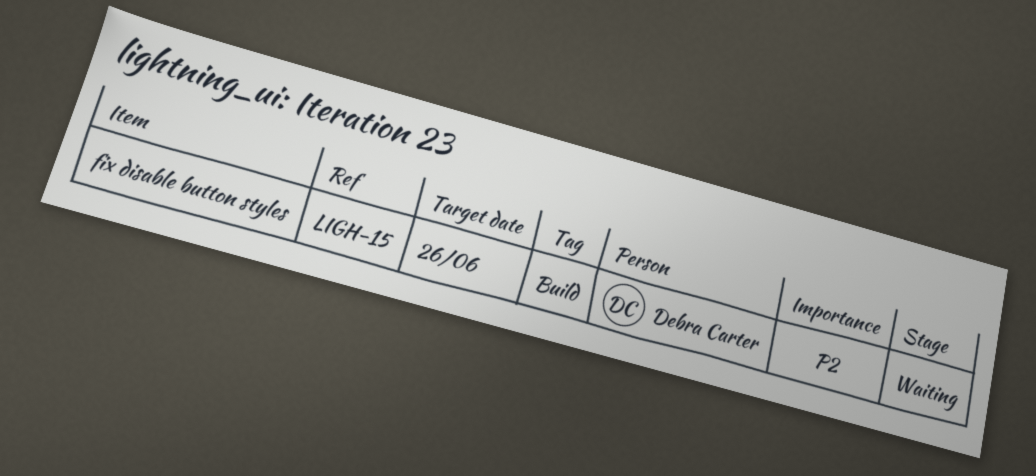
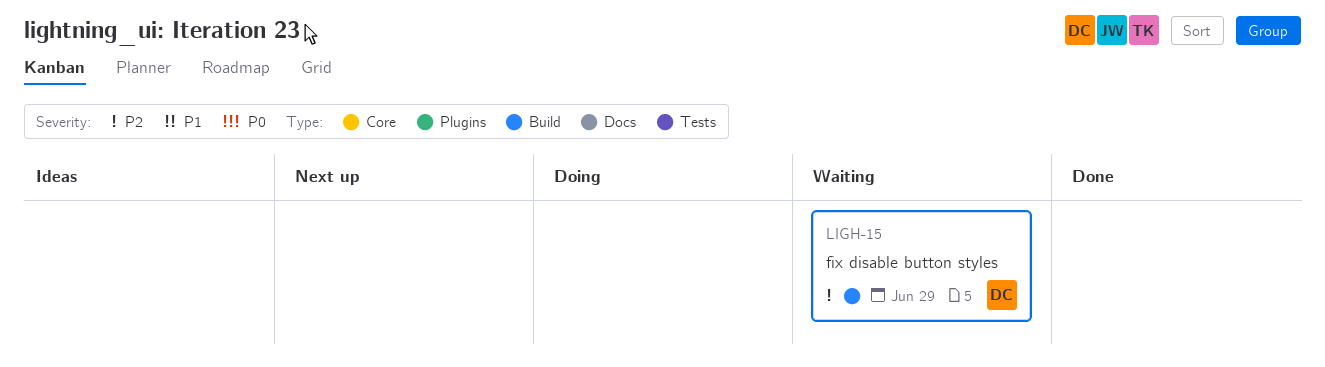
LIGH-15, due: Jun 26 -> Jun 29

